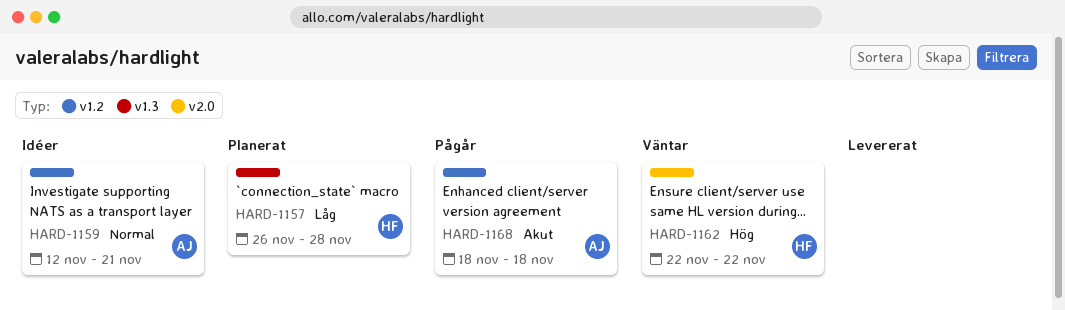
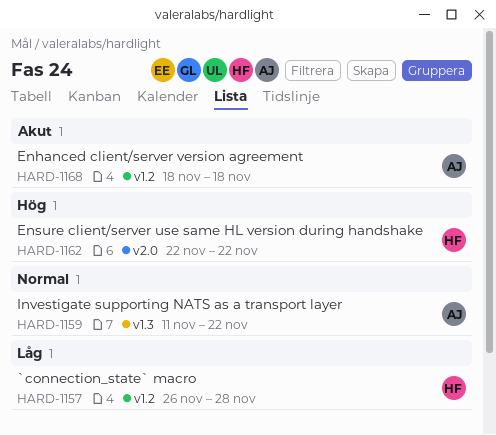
HARD-1157, label: v1.3 -> v1.2
HARD-1159, label: v1.2 -> v1.3
HARD-1159, start: Nov 12 -> Nov 11
HARD-1159, due: Nov 21 -> Nov 22

